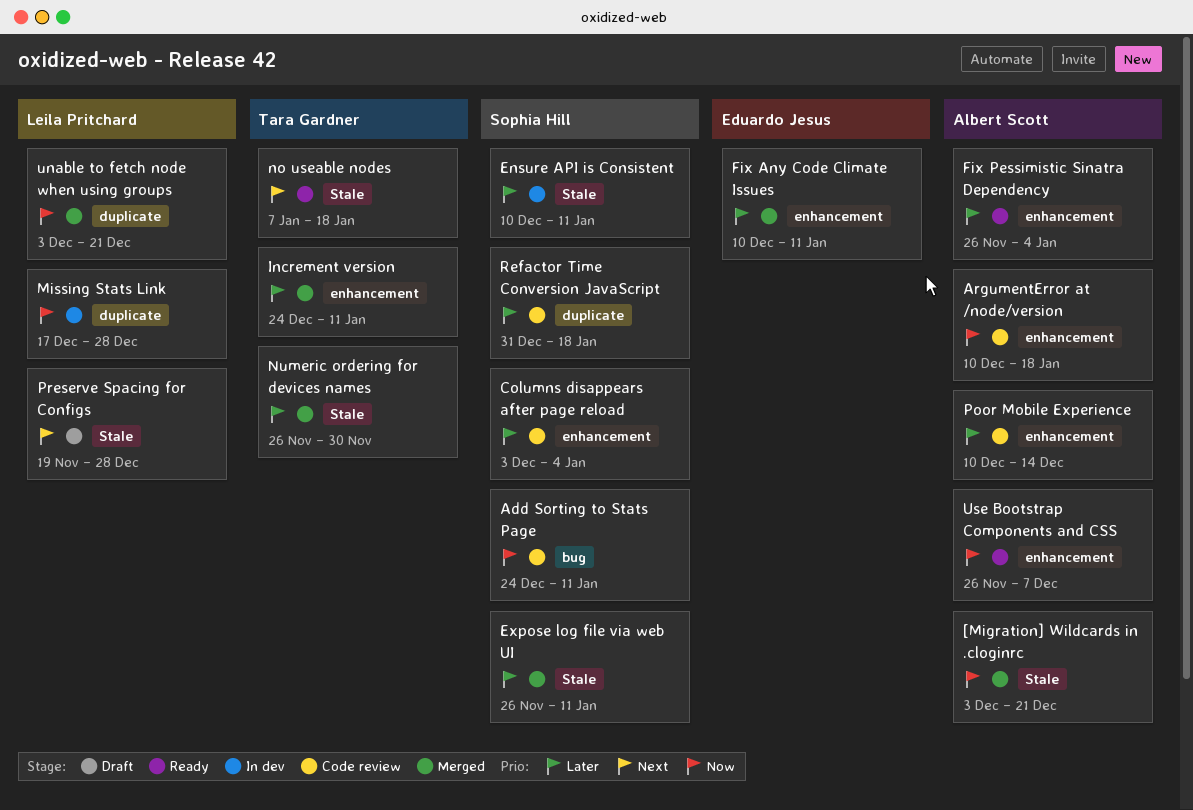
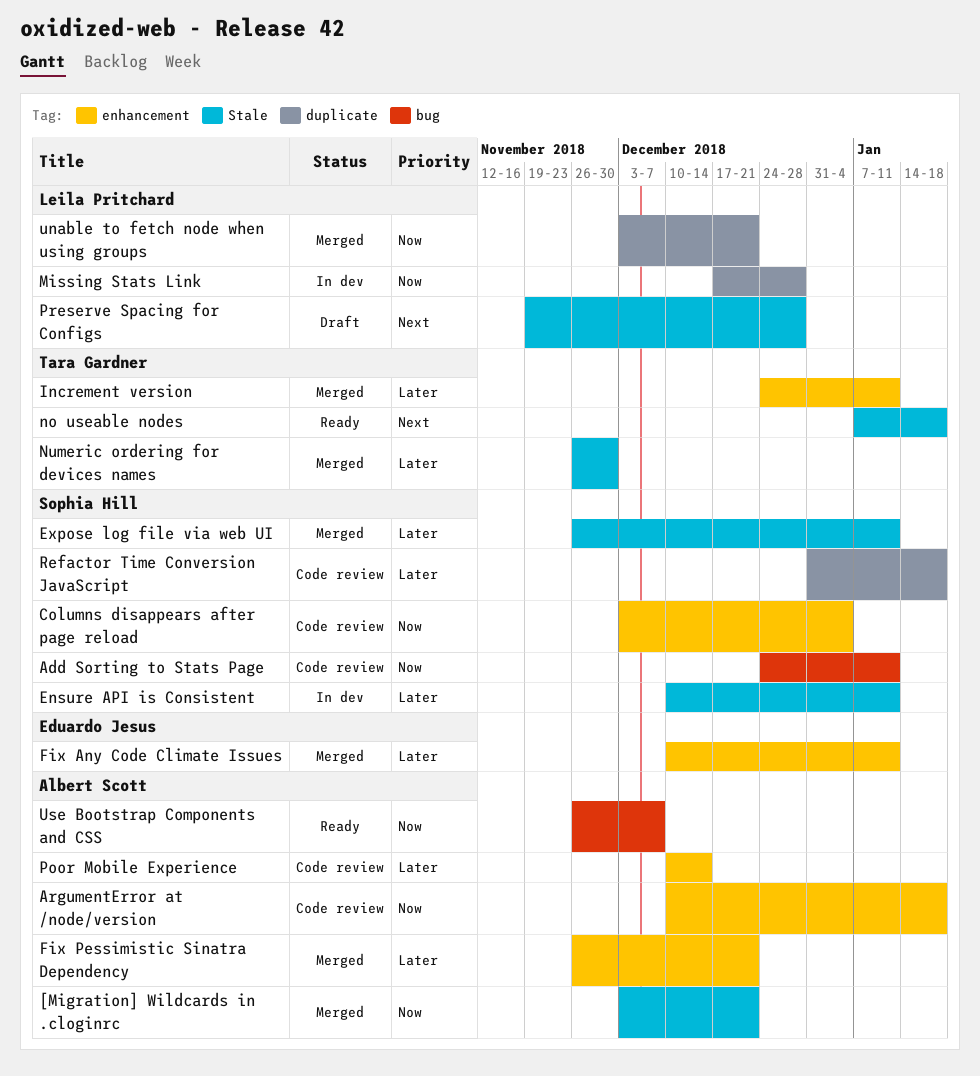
Columns disappears after page reload, priority: Later -> Now
Fix Pessimistic Sinatra Dependency, status: Ready -> Merged
Fix Pessimistic Sinatra Dependency, due: Jan 4 -> Dec 21
Use Bootstrap Components and CSS, label: enhancement -> bug

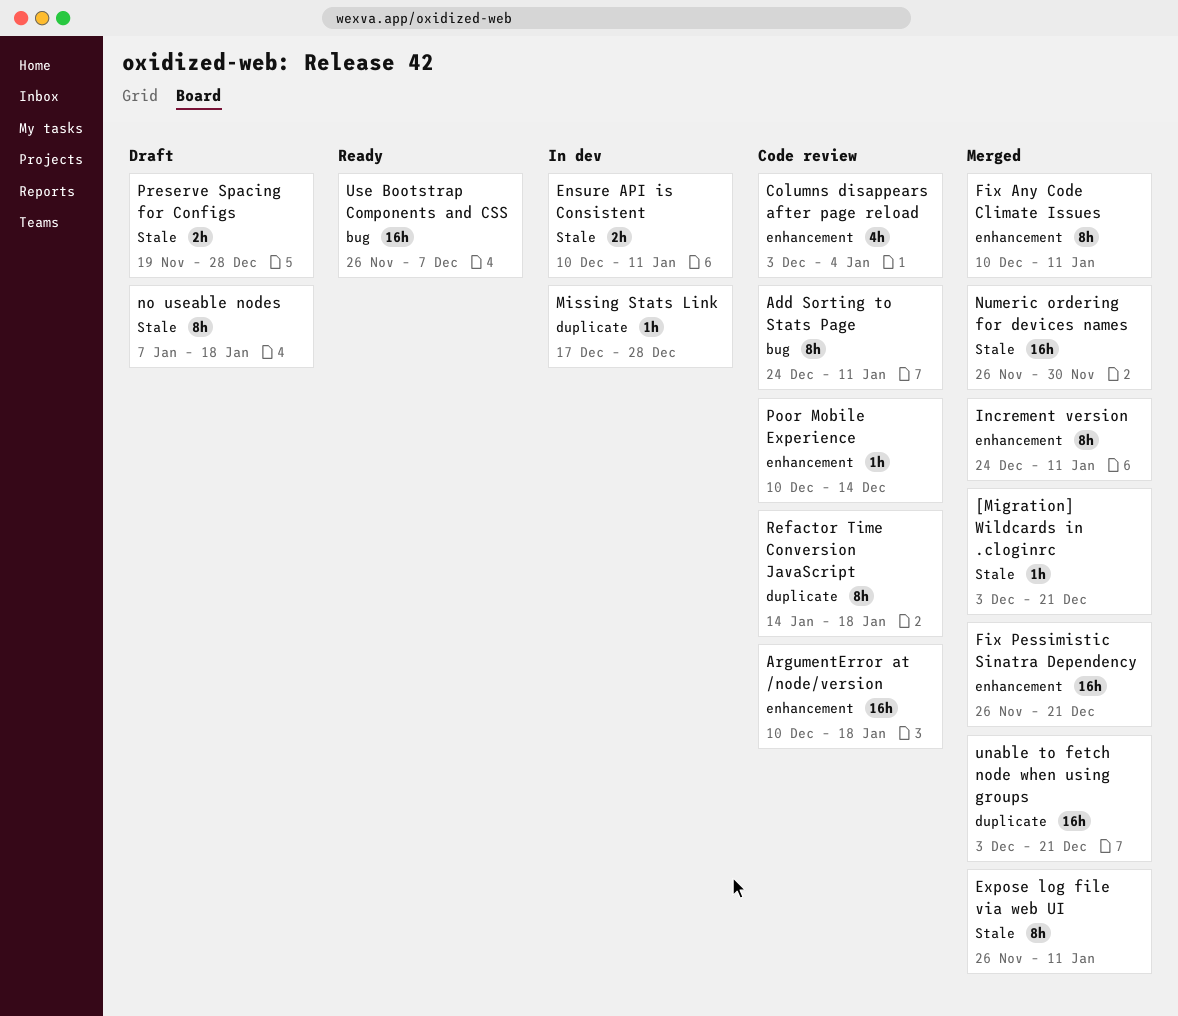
no useable nodes, status: Ready -> Draft
Refactor Time Conversion JavaScript, start: Dec 31 -> Jan 14

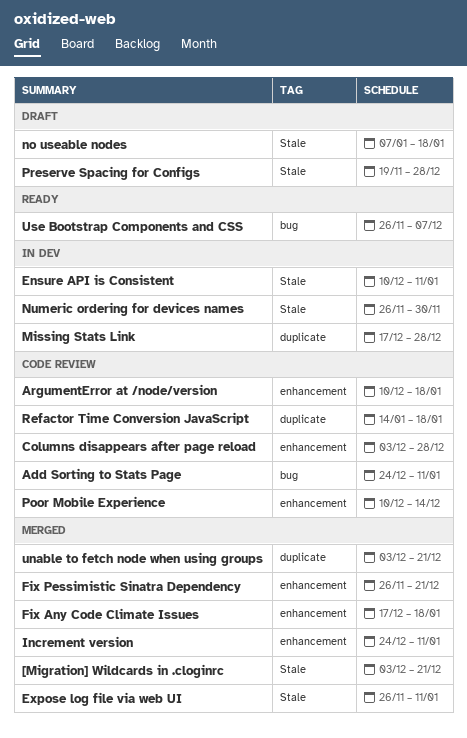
Columns disappears after page reload, due: Jan 4 -> Dec 28
Fix Any Code Climate Issues, start: Dec 10 -> Dec 17
Fix Any Code Climate Issues, due: Jan 11 -> Jan 18
Numeric ordering for devices names, status: Merged -> In dev

